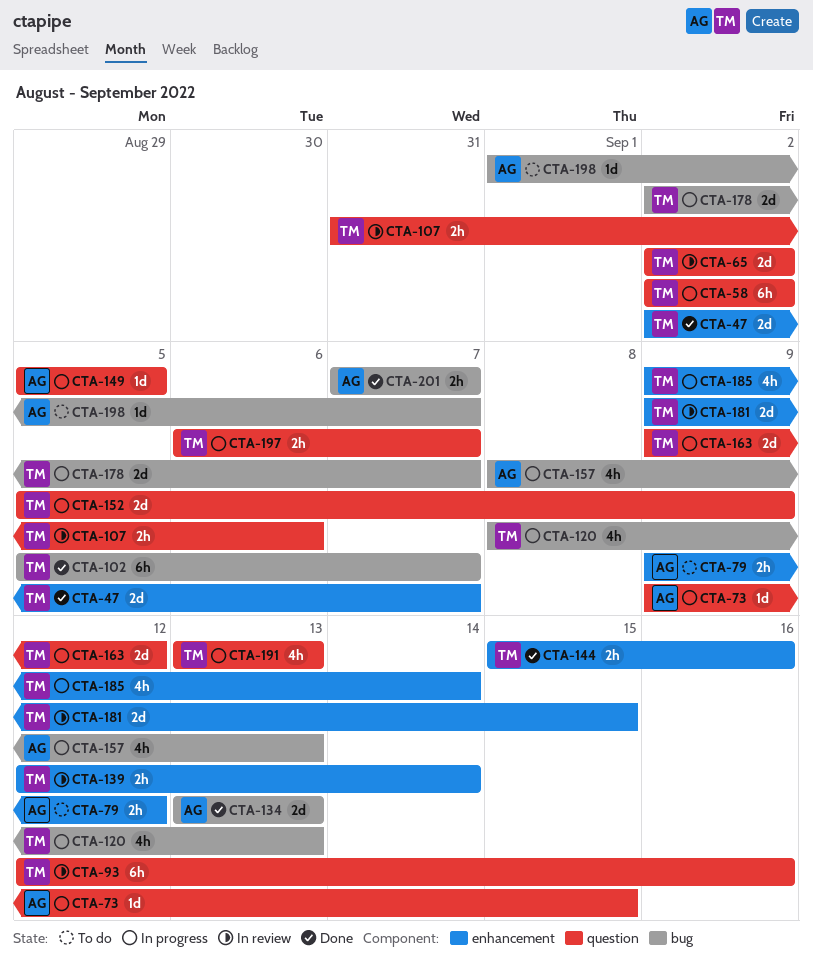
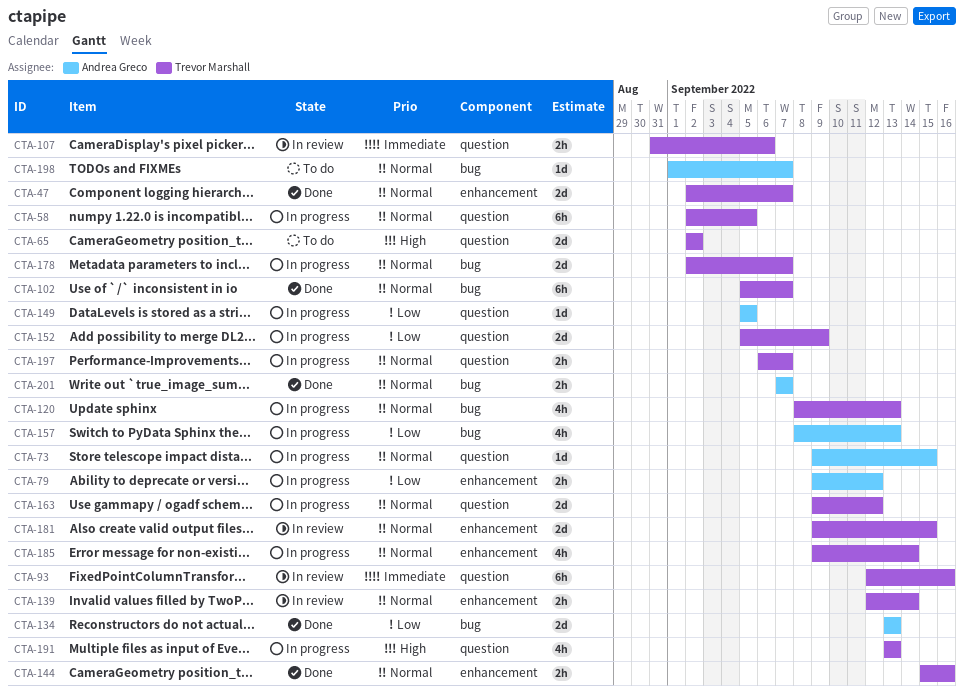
CTA-58, due: Sep 2 -> Sep 5
CTA-65, status: In review -> To do
CTA-79, status: To do -> In progress

